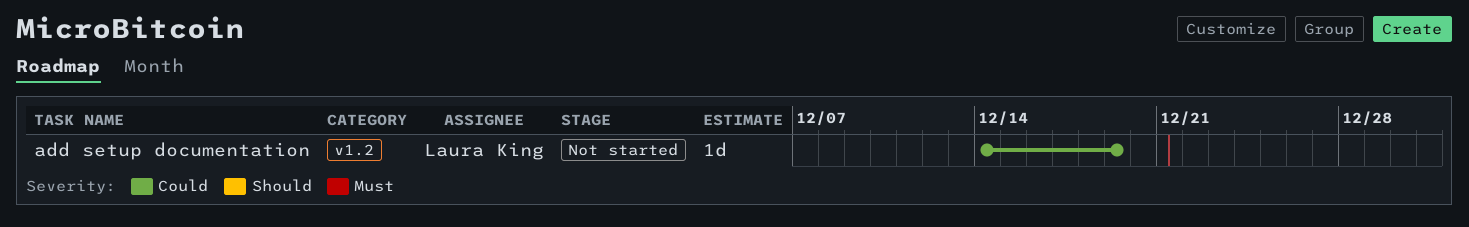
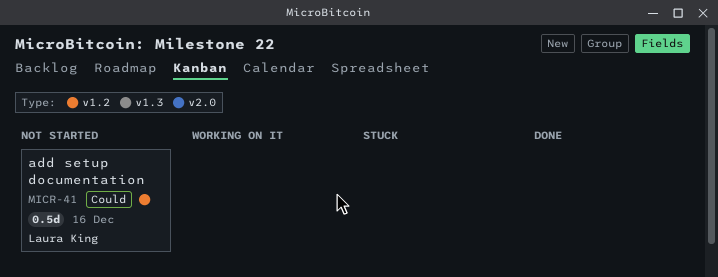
add setup documentation, estimate: 1d -> 0.5d
add setup documentation, due: Dec 19 -> Dec 16

